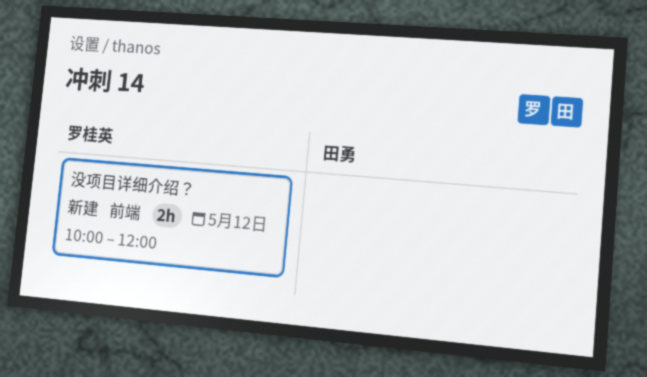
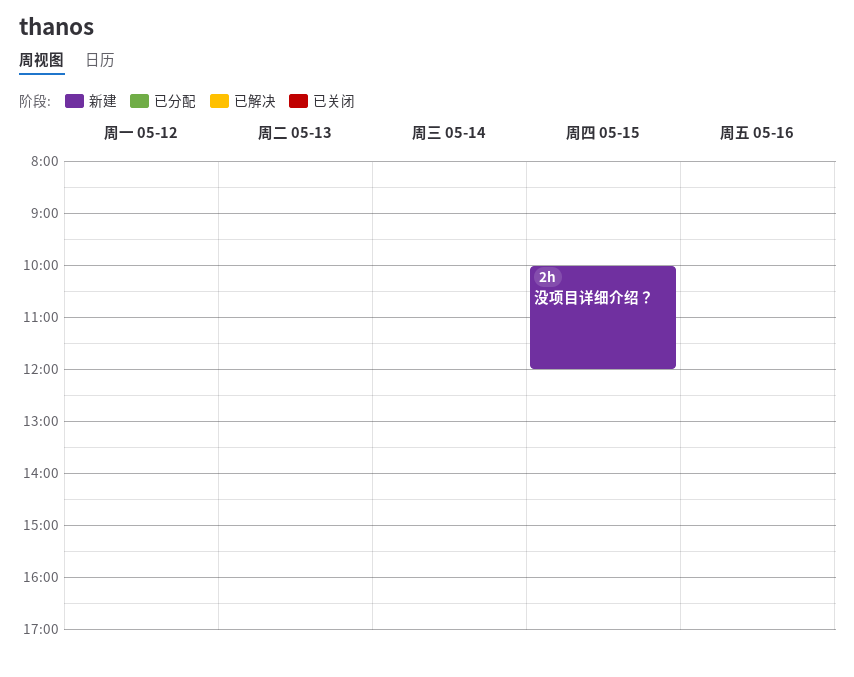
没项目详细介绍？, day: May 12 -> May 15

